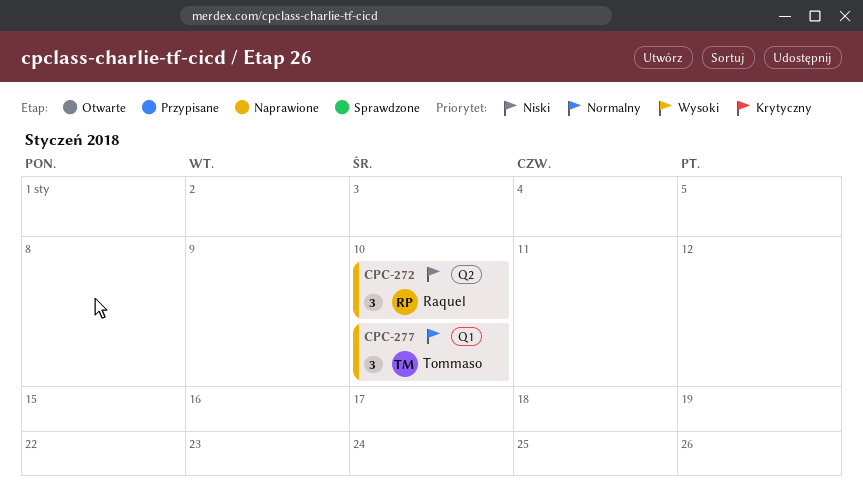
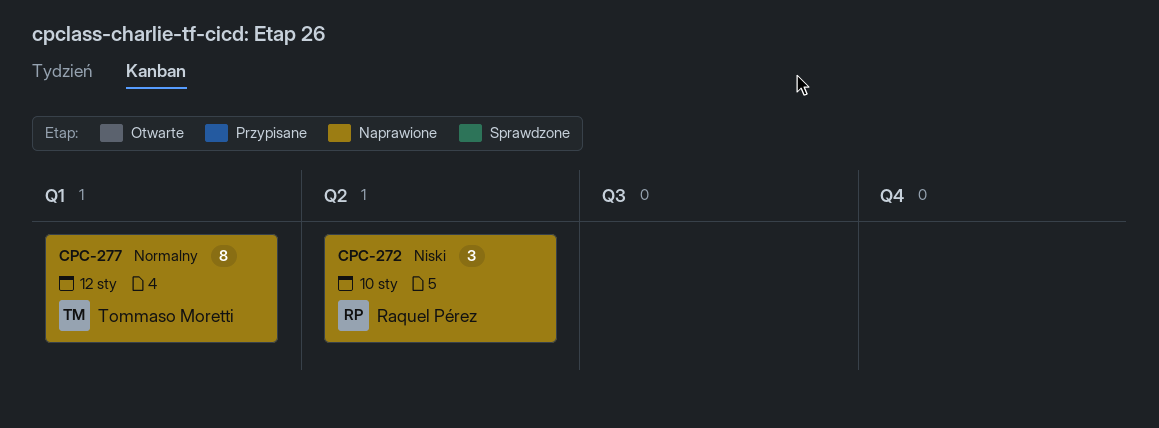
CPC-277, estimate: 3 -> 8
CPC-277, due: Jan 10 -> Jan 12

